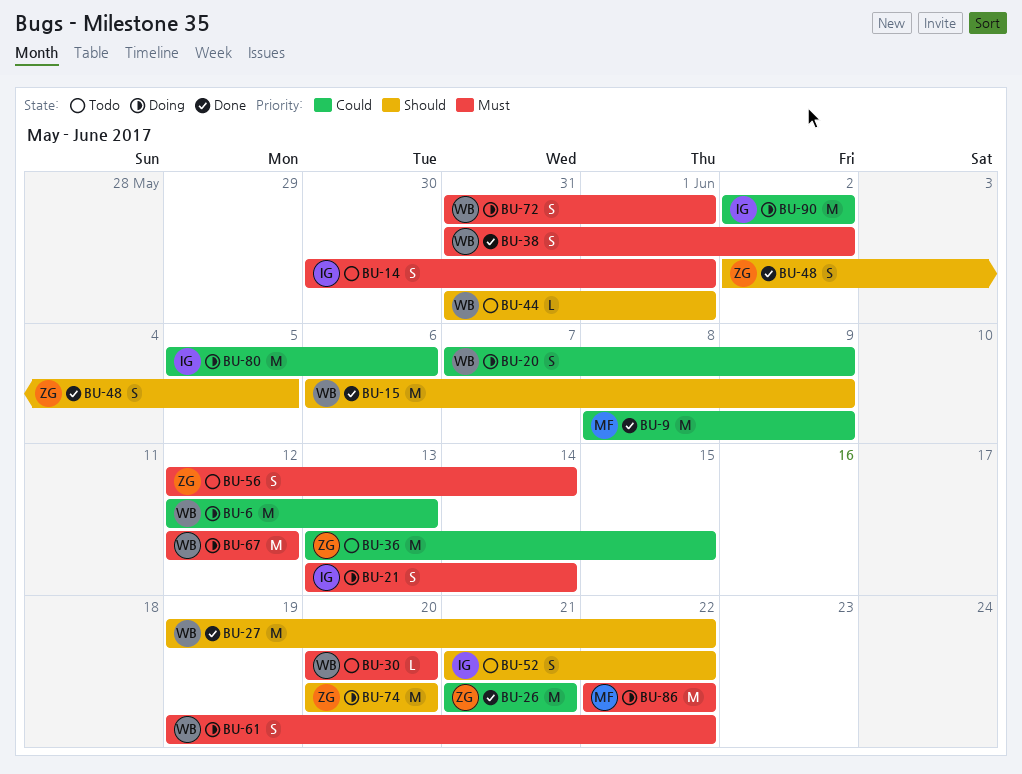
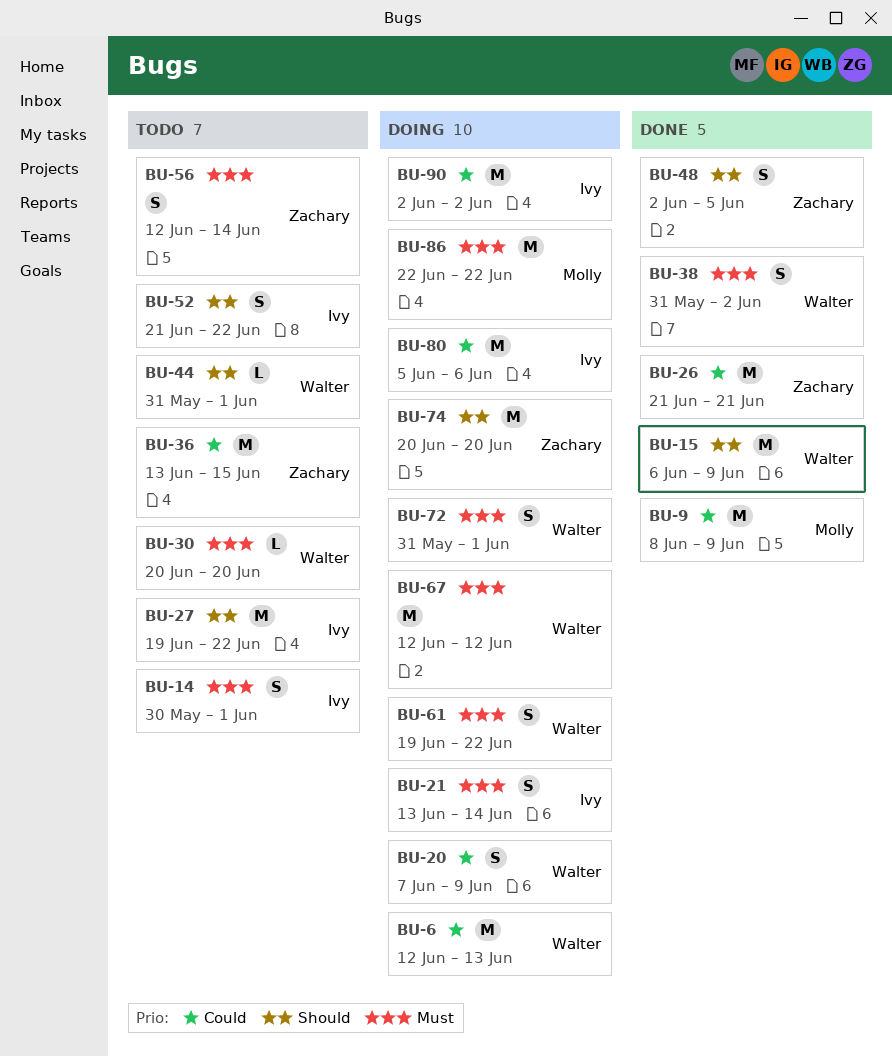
BU-27, status: Done -> Todo
BU-27, owner: Walter -> Ivy

